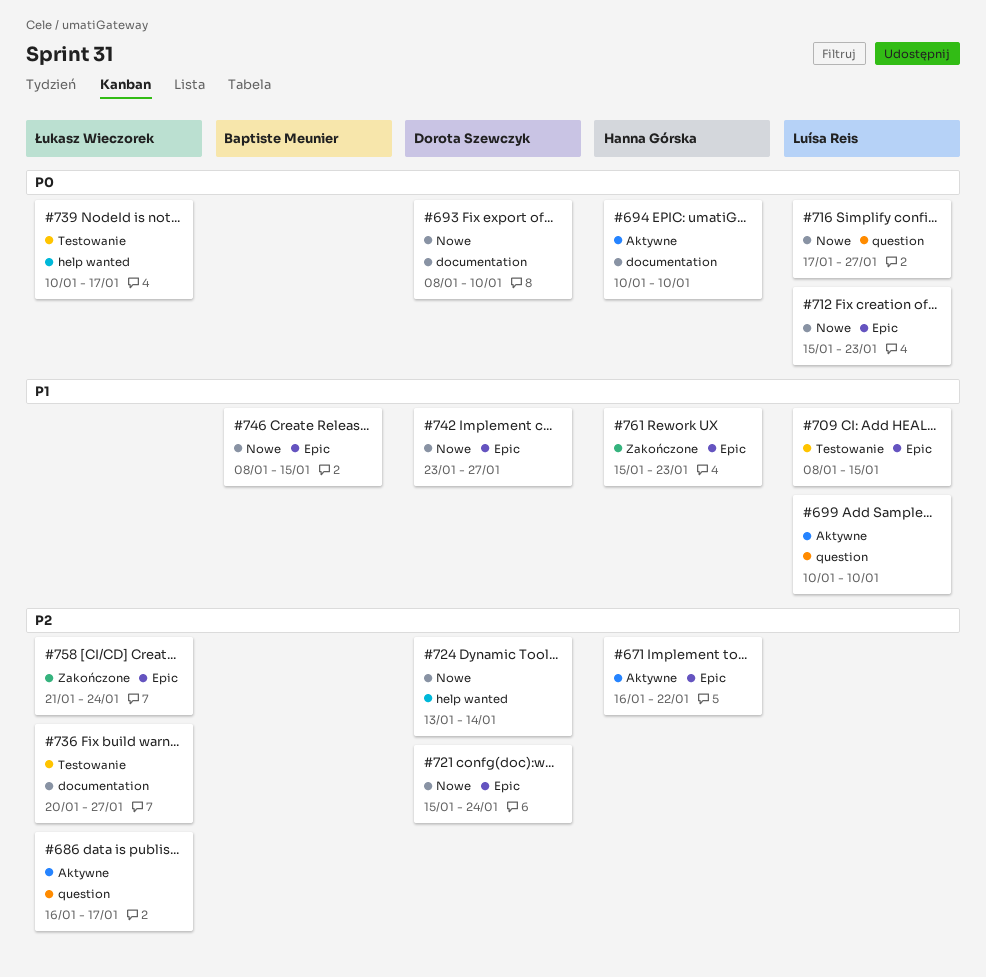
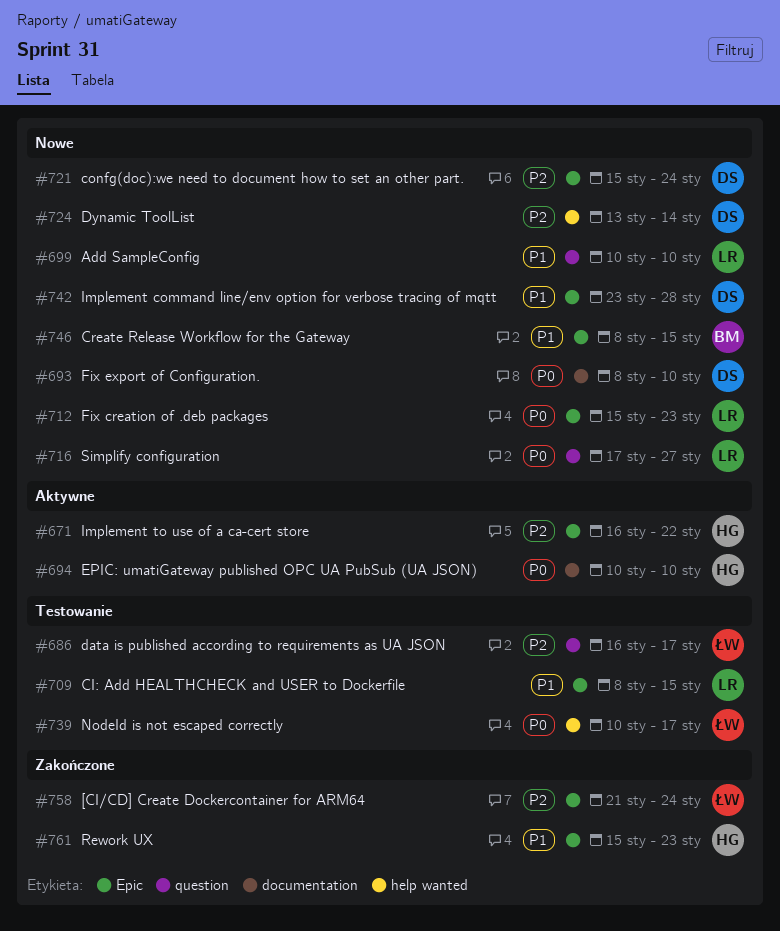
#686, status: Aktywne -> Testowanie
#699, status: Aktywne -> Nowe
#736: present -> none
#742, due: Jan 27 -> Jan 28

